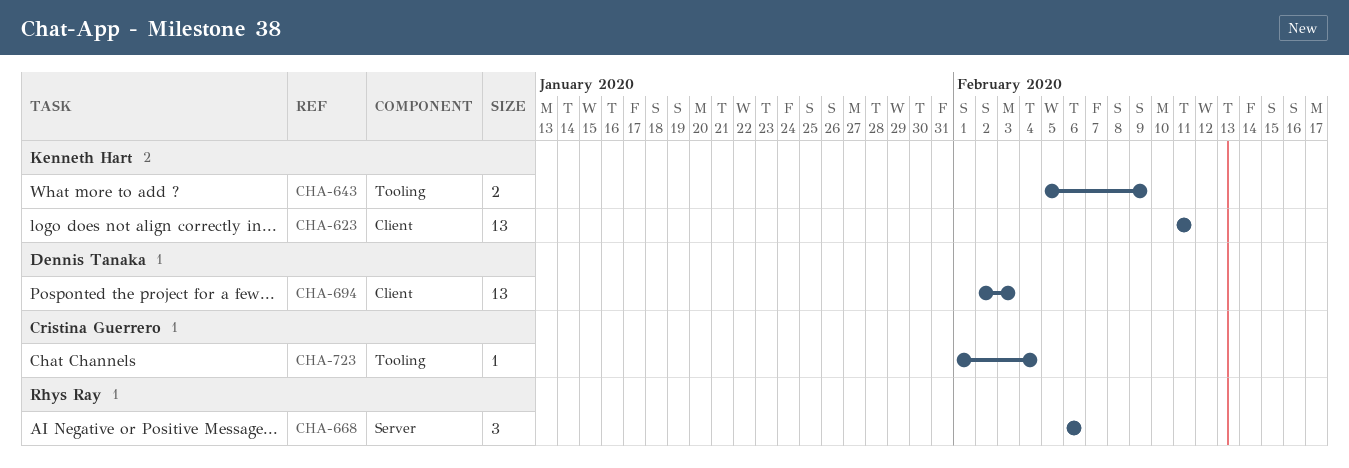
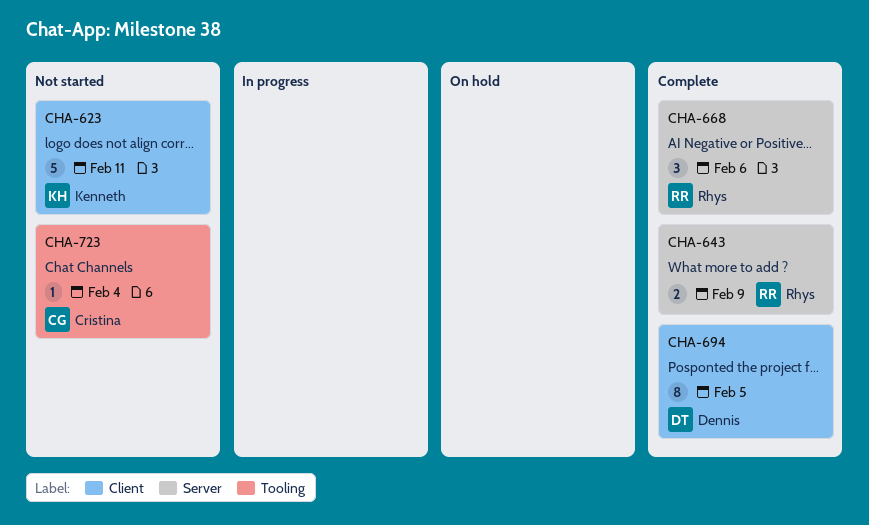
CHA-623, estimate: 13 -> 5
CHA-643, owner: Kenneth Hart -> Rhys Ray
CHA-643, label: Tooling -> Server
CHA-694, estimate: 13 -> 8
CHA-694, due: Feb 3 -> Feb 5

